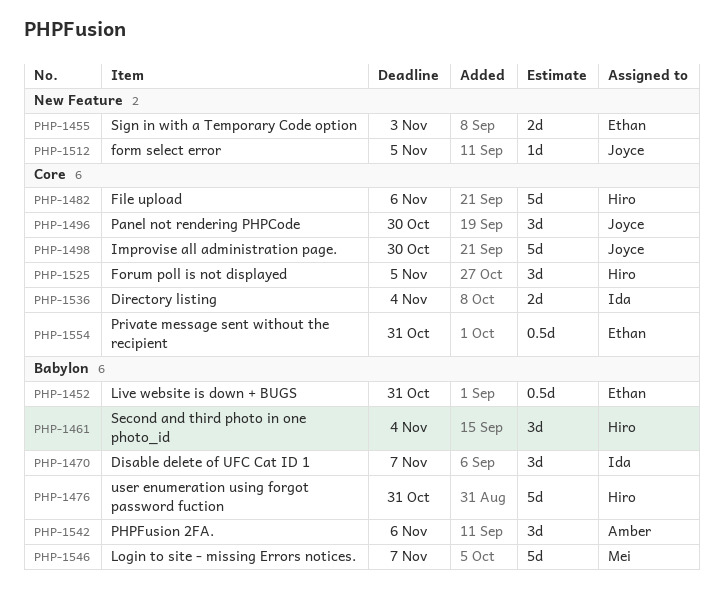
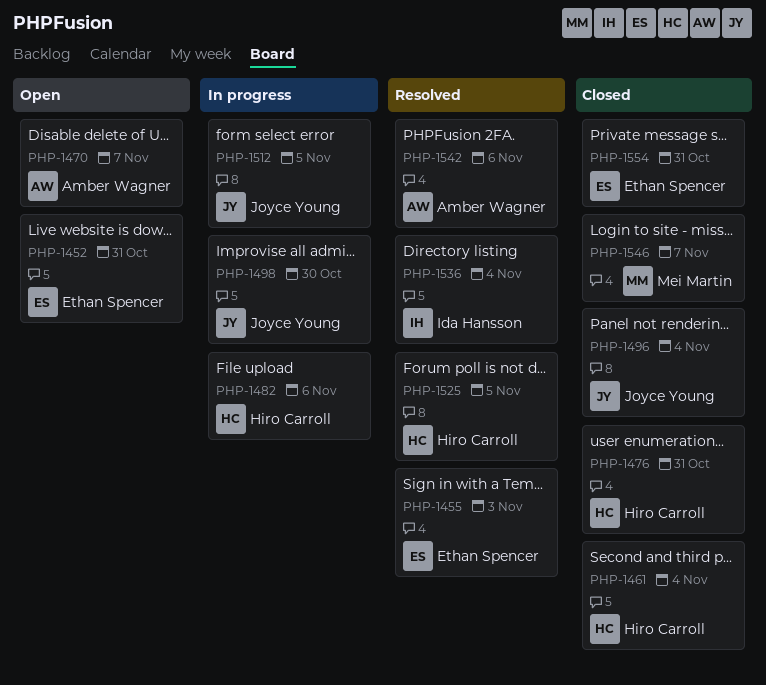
PHP-1470, owner: Ida Hansson -> Amber Wagner
PHP-1496, due: Oct 30 -> Nov 4

